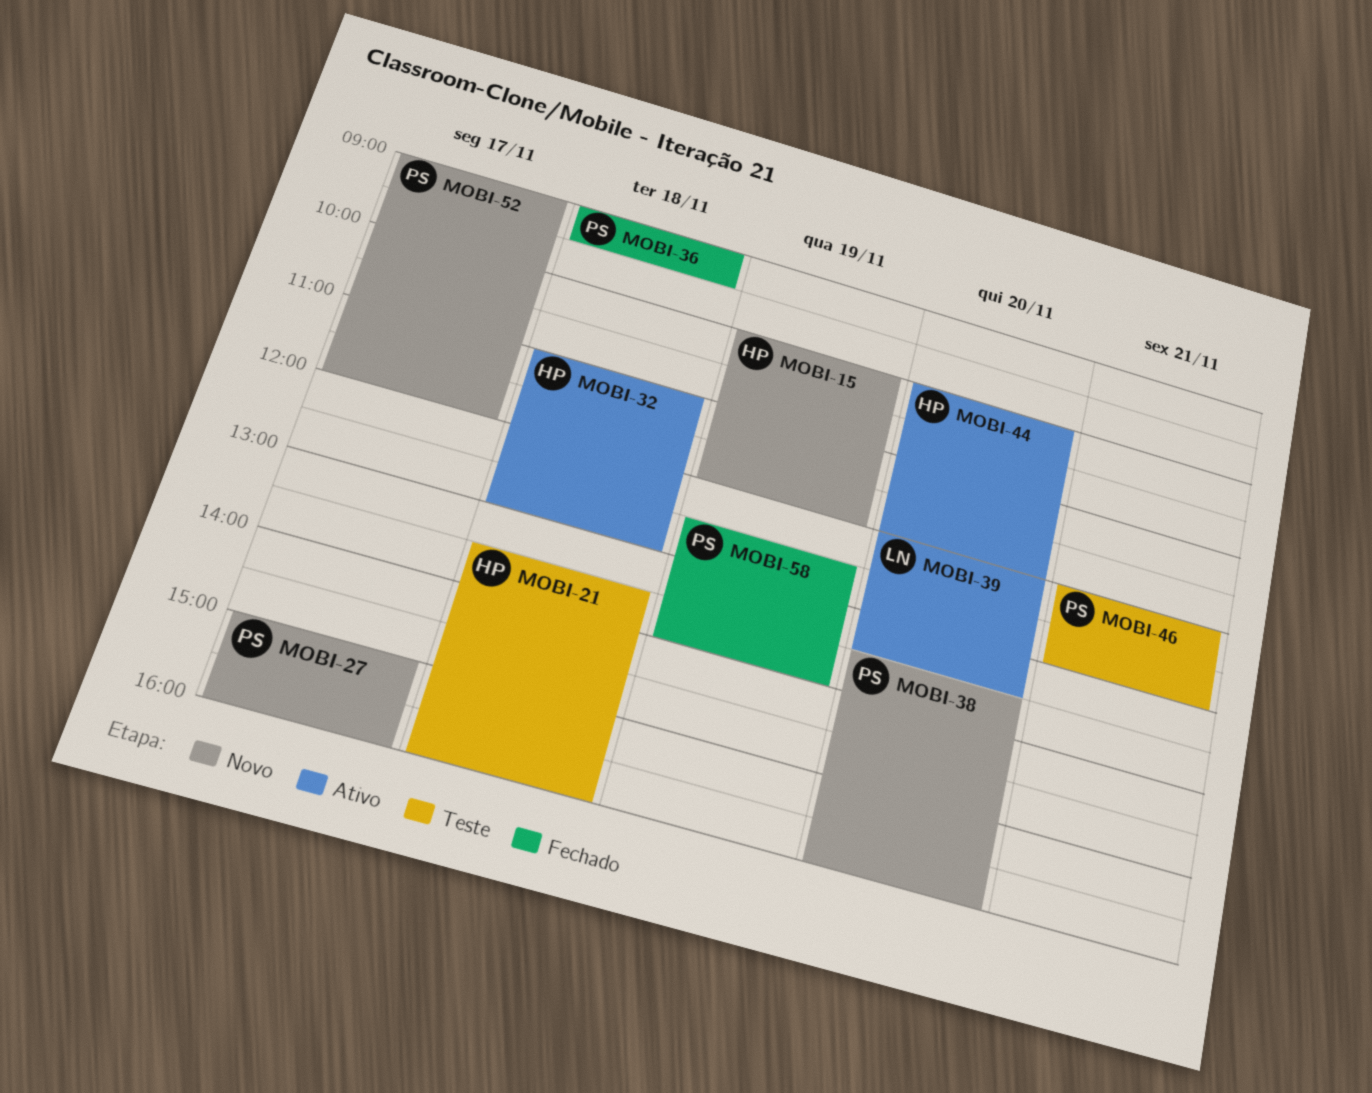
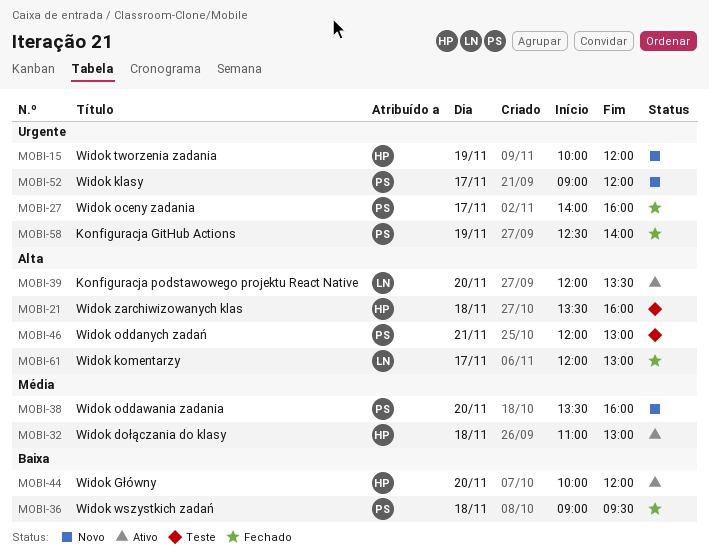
MOBI-27, status: Novo -> Fechado
MOBI-27, begins: 15:00 -> 14:00
MOBI-61: none -> present

